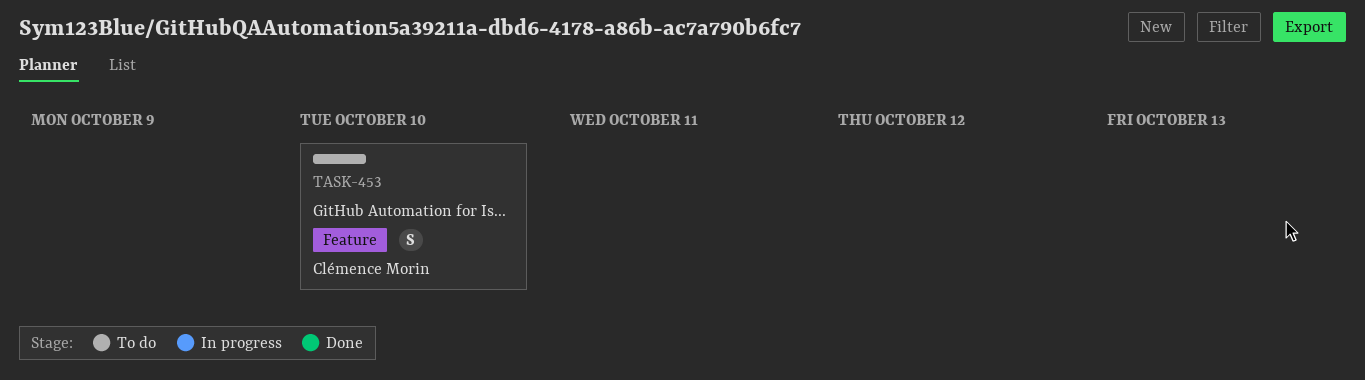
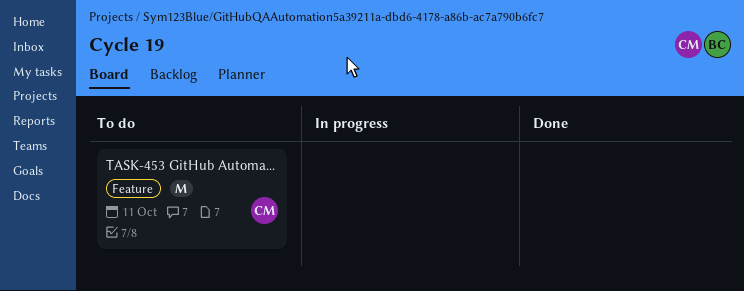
TASK-453, estimate: S -> M
TASK-453, due: Oct 10 -> Oct 11

